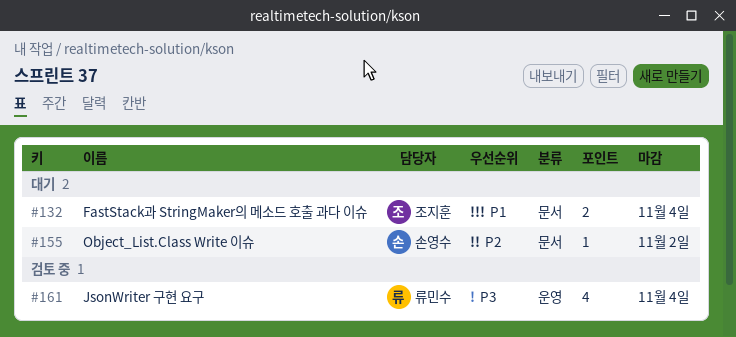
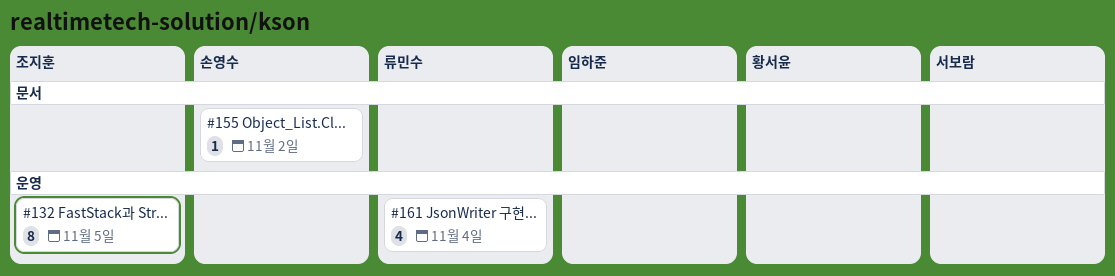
#132, label: 문서 -> 운영
#132, estimate: 2 -> 8
#132, due: Nov 4 -> Nov 5

